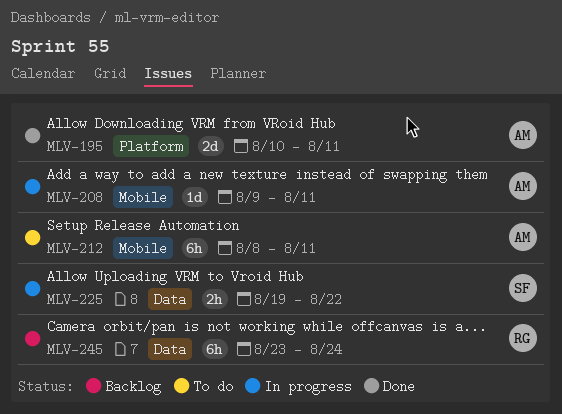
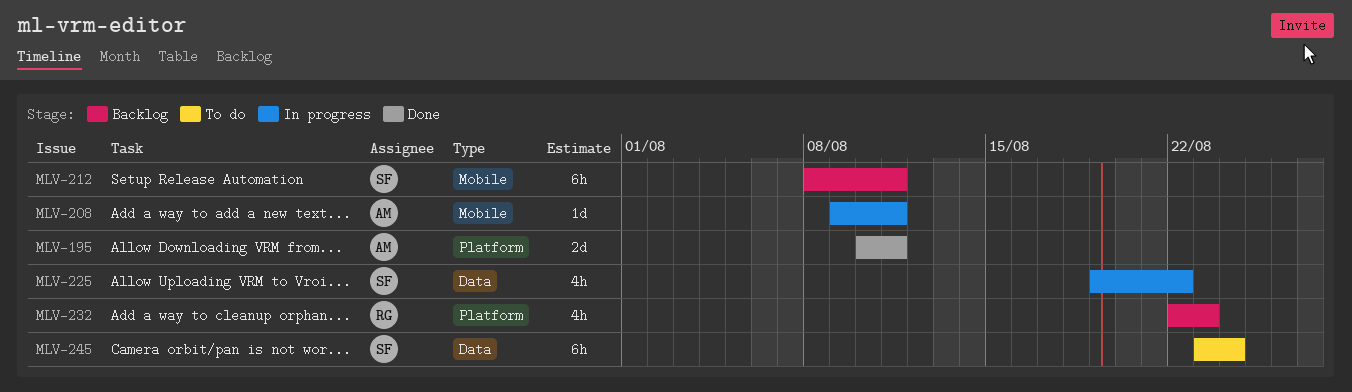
MLV-212, status: To do -> Backlog
MLV-212, owner: AM -> SF
MLV-225, estimate: 2h -> 4h
MLV-232: none -> present
MLV-245, status: Backlog -> To do
MLV-245, owner: RG -> SF

